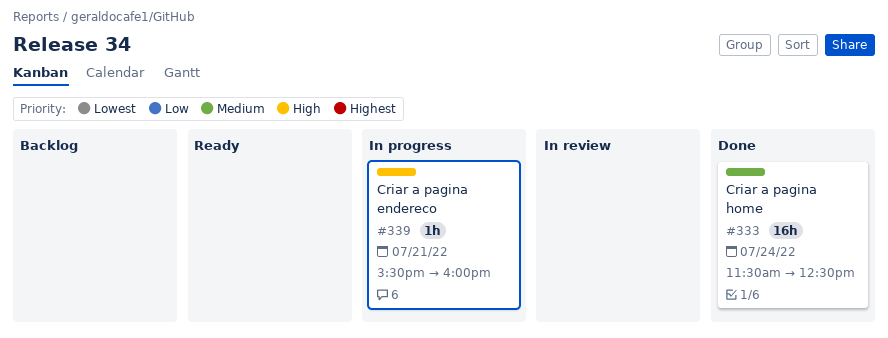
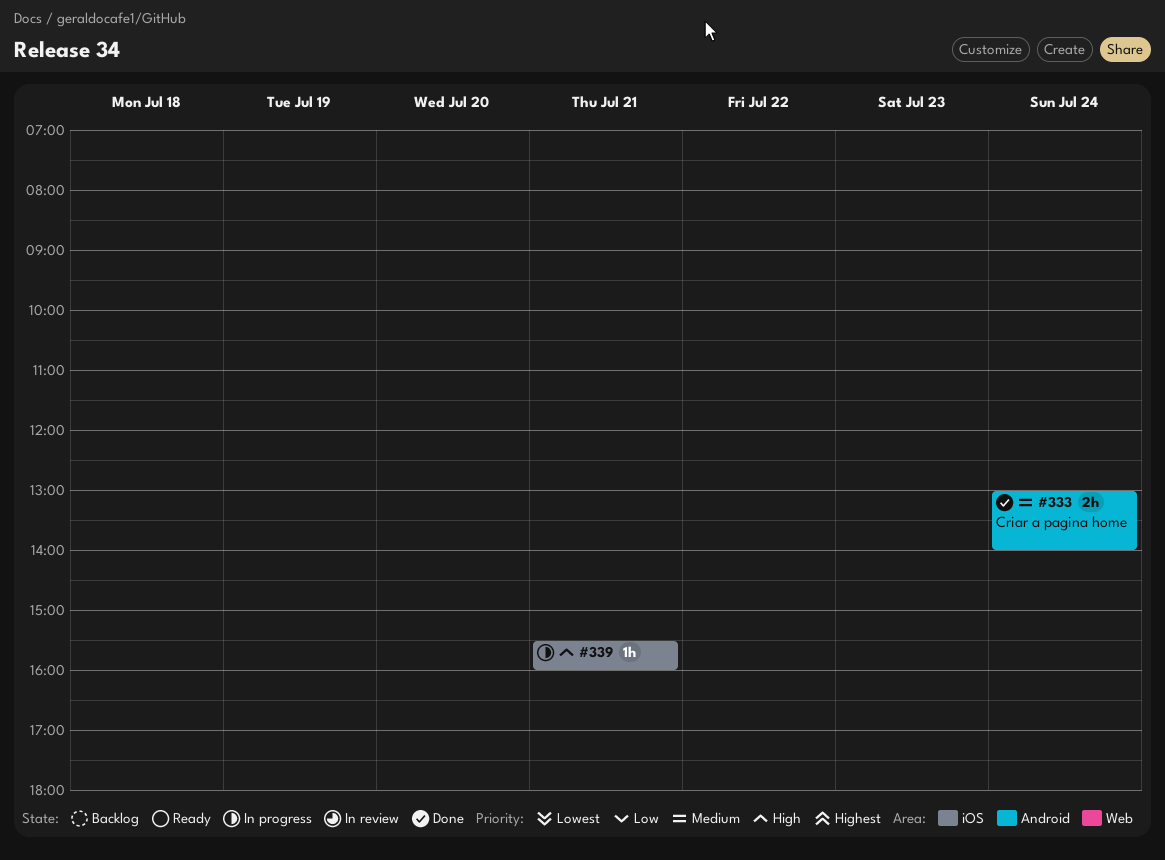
#333, estimate: 16h -> 2h
#333, begins: 11:30 -> 13:00
#333, ends: 12:30 -> 14:00

